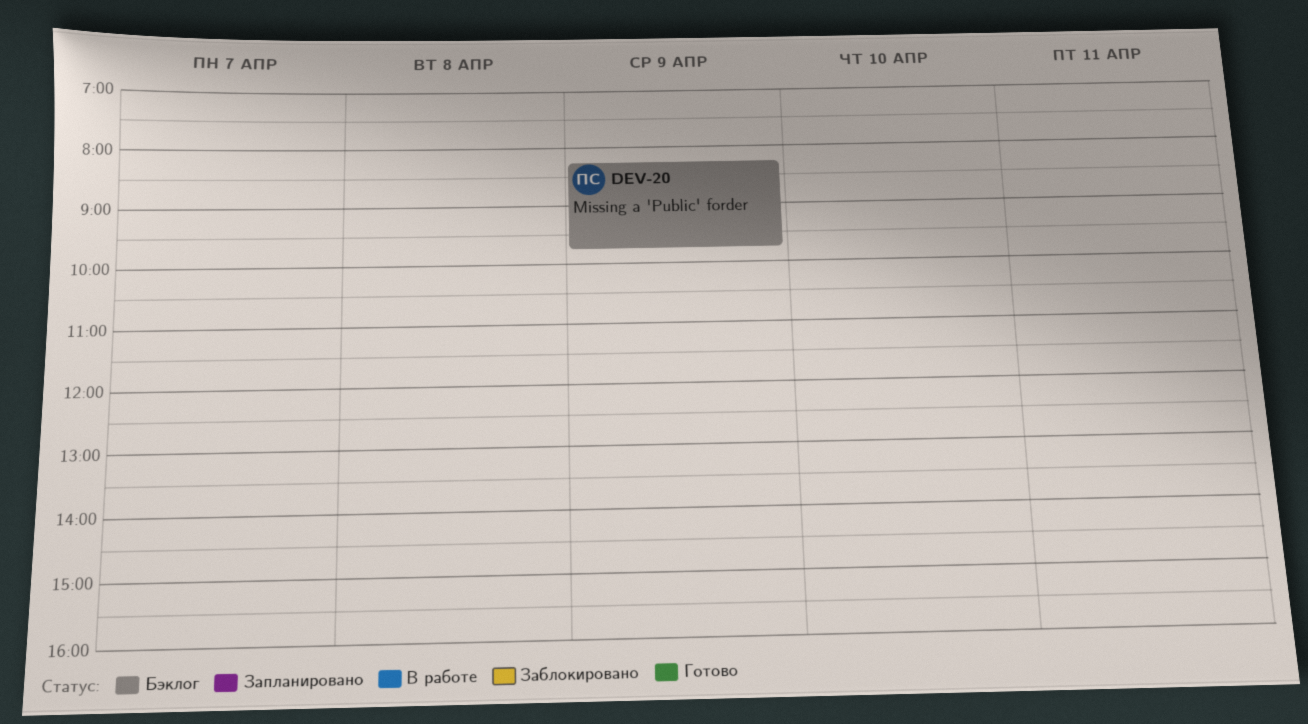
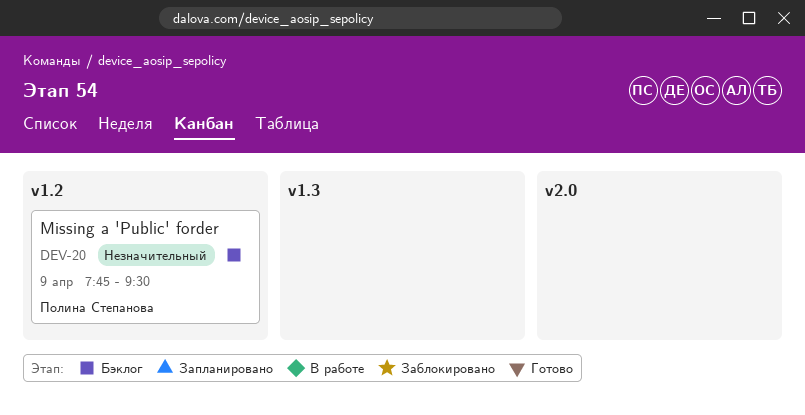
DEV-20, begins: 08:15 -> 07:45
DEV-20, ends: 09:45 -> 09:30

